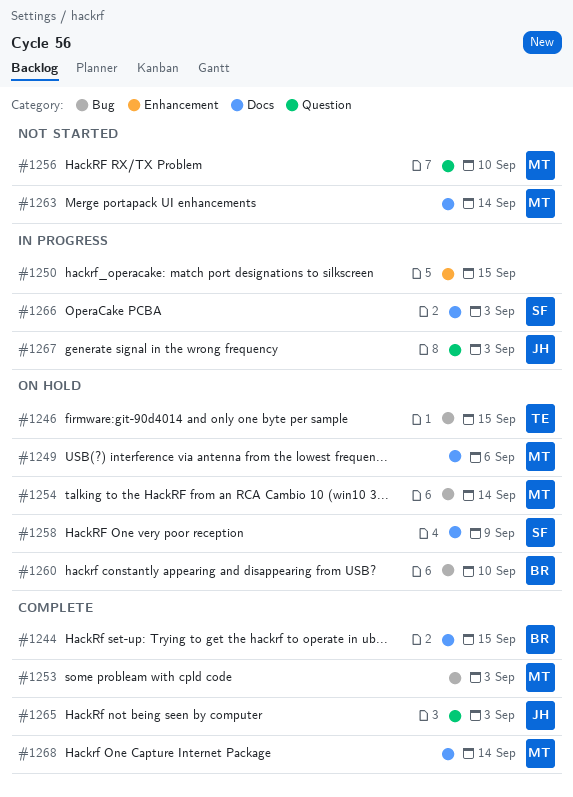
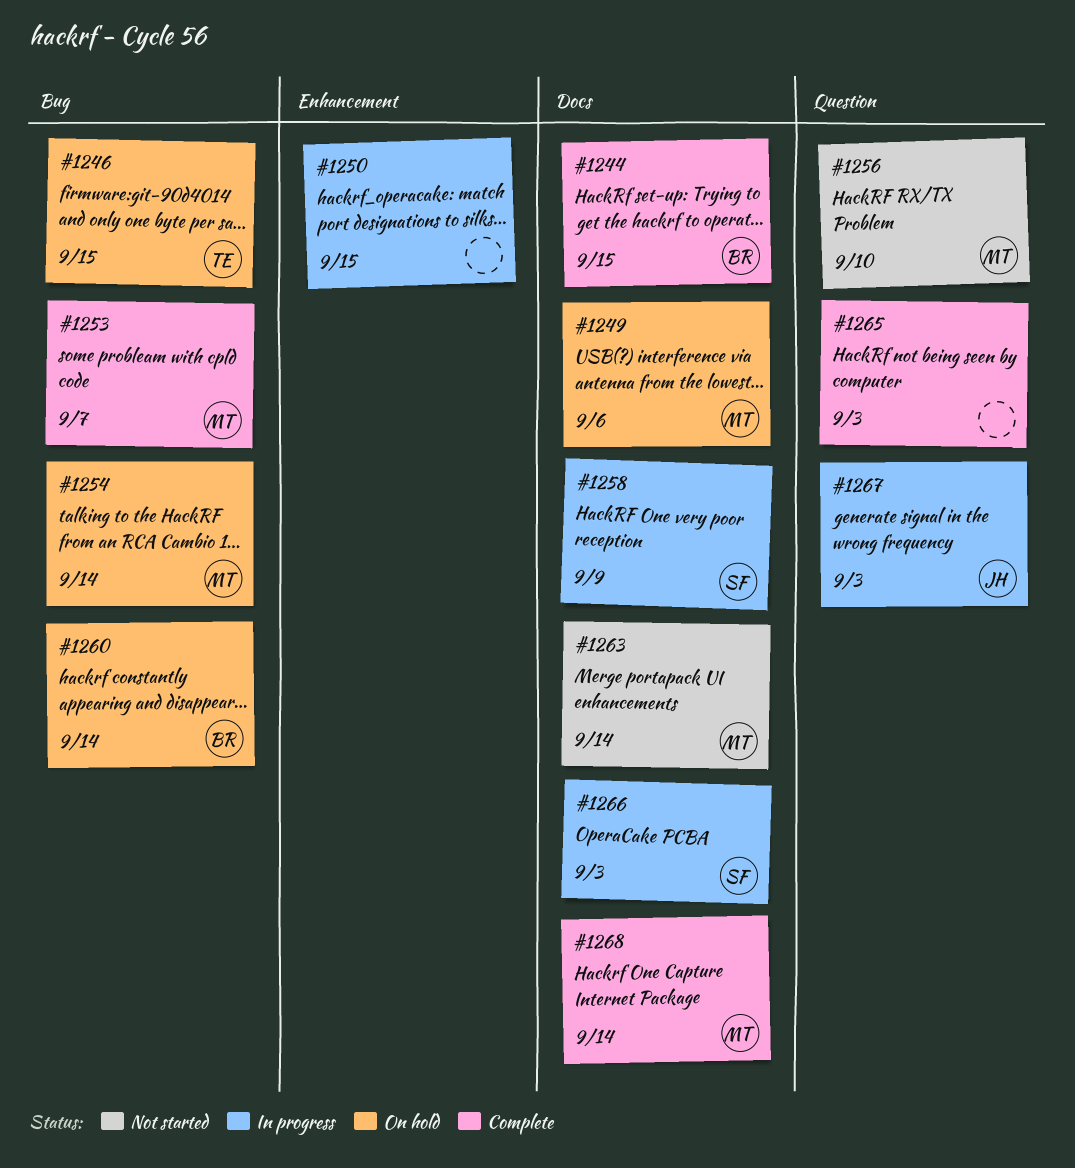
#1253, due: Sep 3 -> Sep 7
#1258, status: On hold -> In progress
#1260, due: Sep 10 -> Sep 14
#1265, owner: JH -> none

